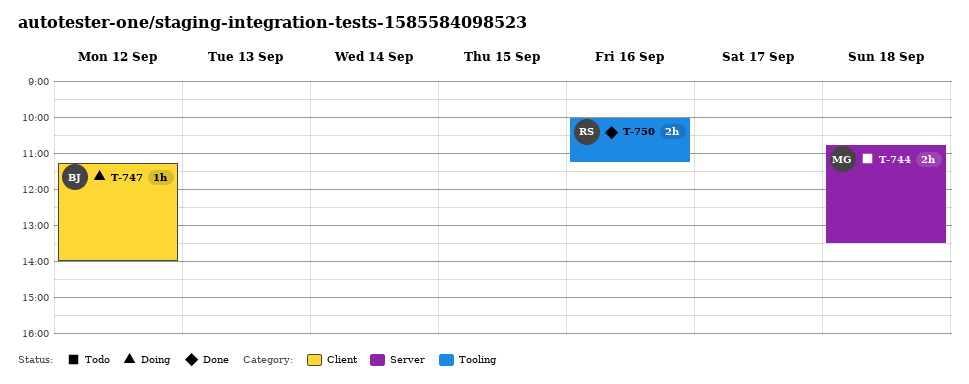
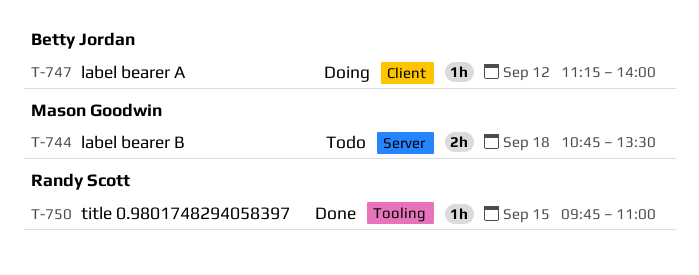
T-750, estimate: 2h -> 1h
T-750, day: Sep 16 -> Sep 15
T-750, begins: 10:00 -> 09:45
T-750, ends: 11:15 -> 11:00

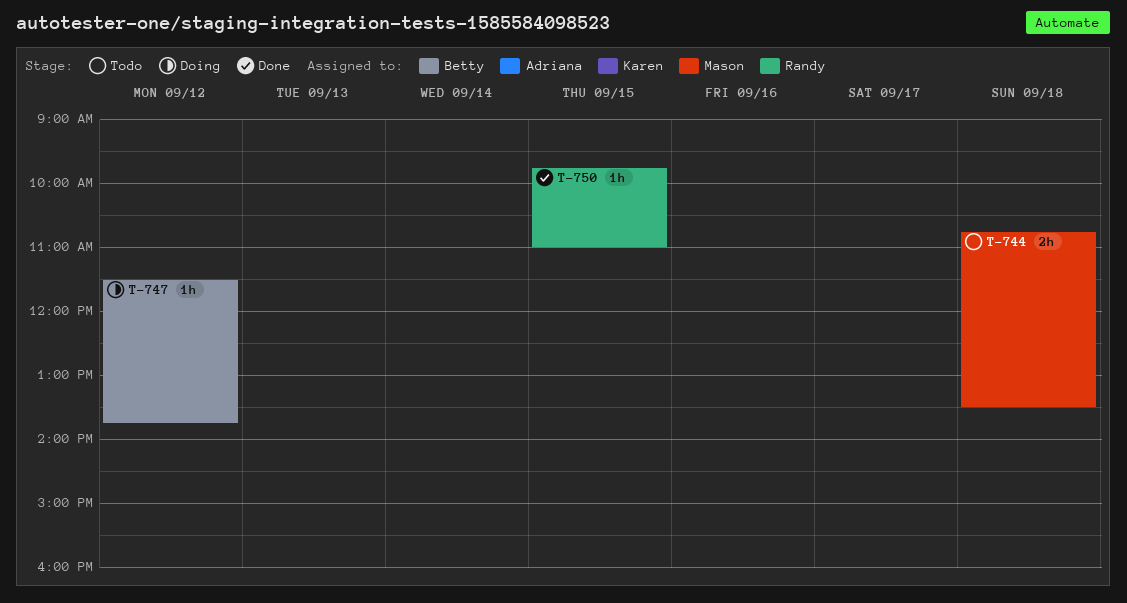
T-747, begins: 11:15 -> 11:30
T-747, ends: 14:00 -> 13:45

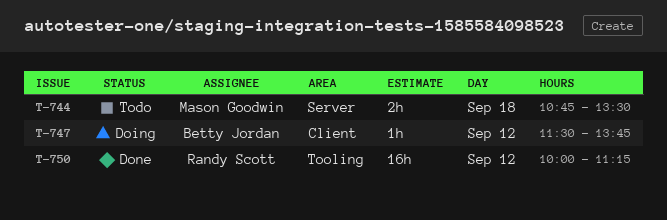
T-750, estimate: 1h -> 16h
T-750, day: Sep 15 -> Sep 12
T-750, begins: 09:45 -> 10:00
T-750, ends: 11:00 -> 11:15

